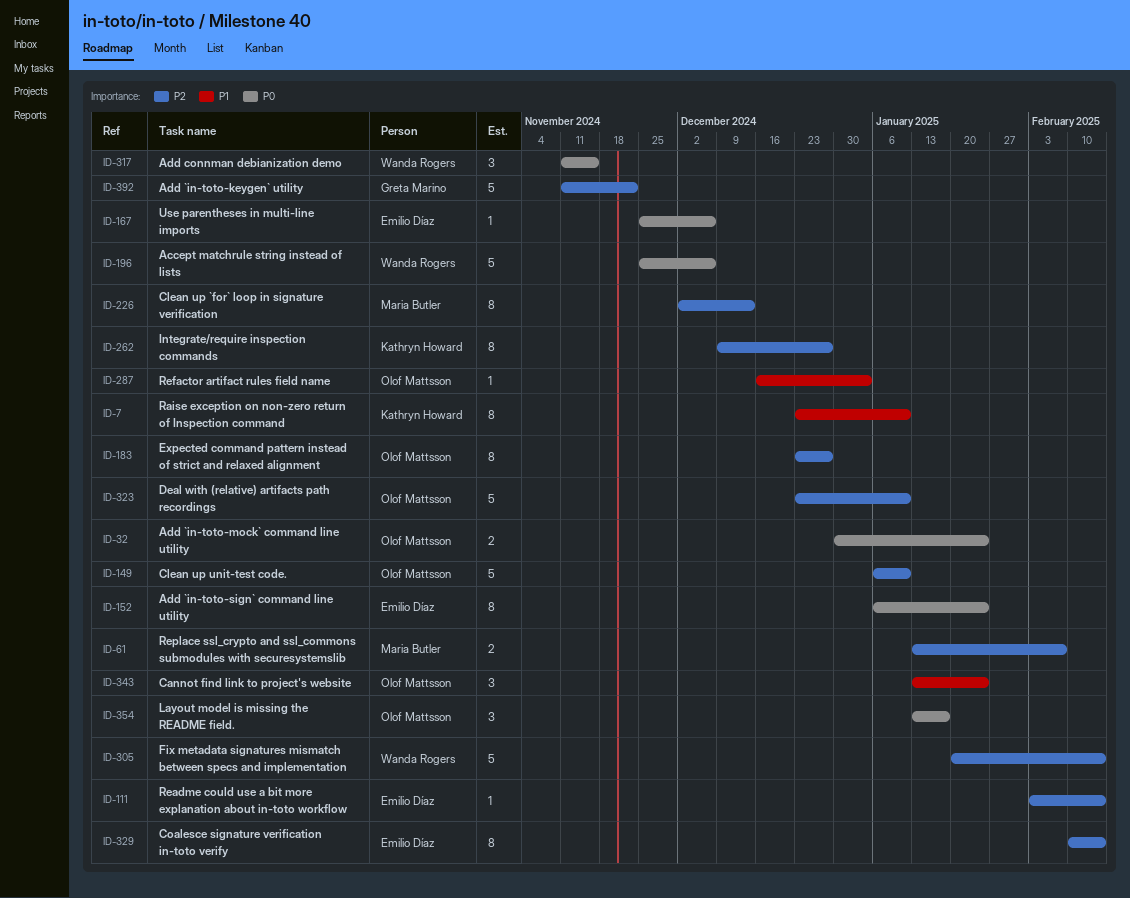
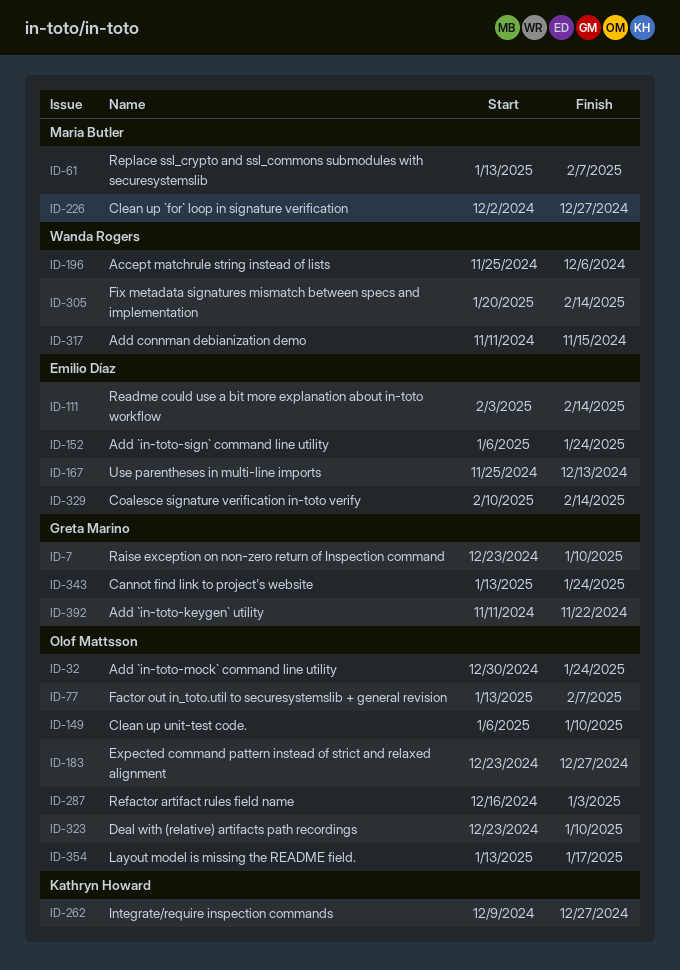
ID-7, owner: Kathryn Howard -> Greta Marino
ID-77: none -> present
ID-167, due: Dec 6 -> Dec 13
ID-226, due: Dec 13 -> Dec 27
ID-343, owner: Olof Mattsson -> Greta Marino

